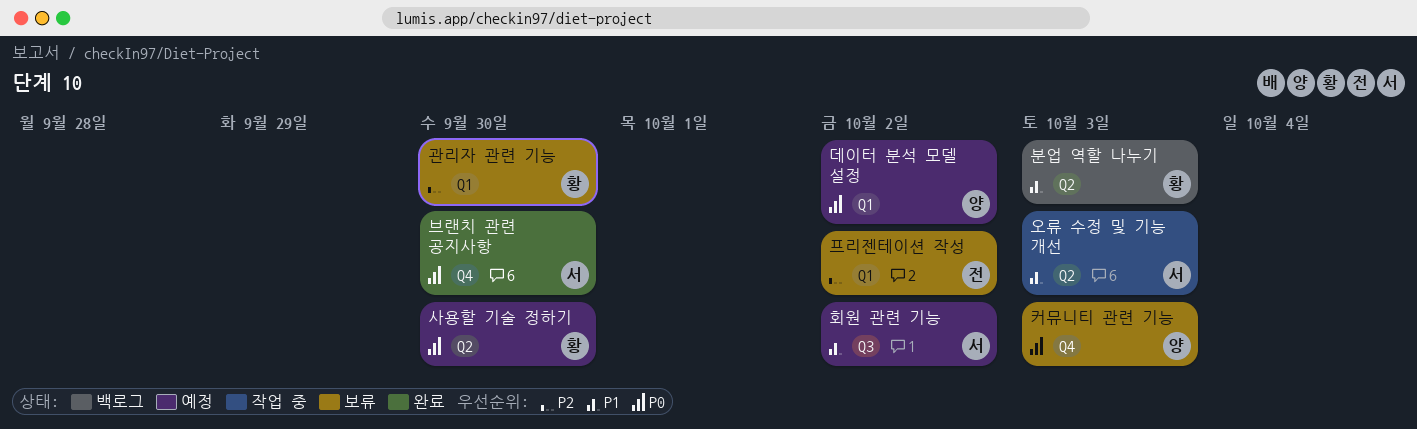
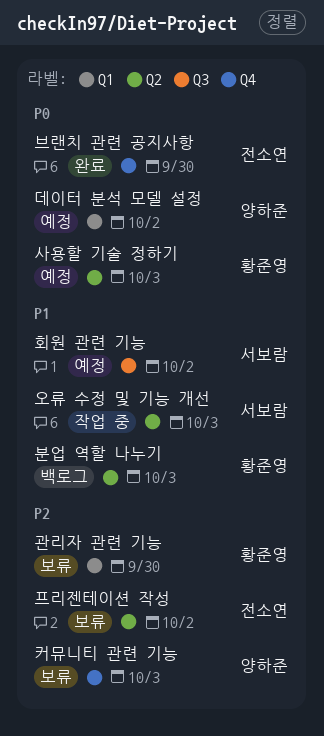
브랜치 관련 공지사항, owner: 서보람 -> 전소연
사용할 기술 정하기, due: Sep 30 -> Oct 3
커뮤니티 관련 기능, priority: P0 -> P2
프리젠테이션 작성, label: Q1 -> Q2

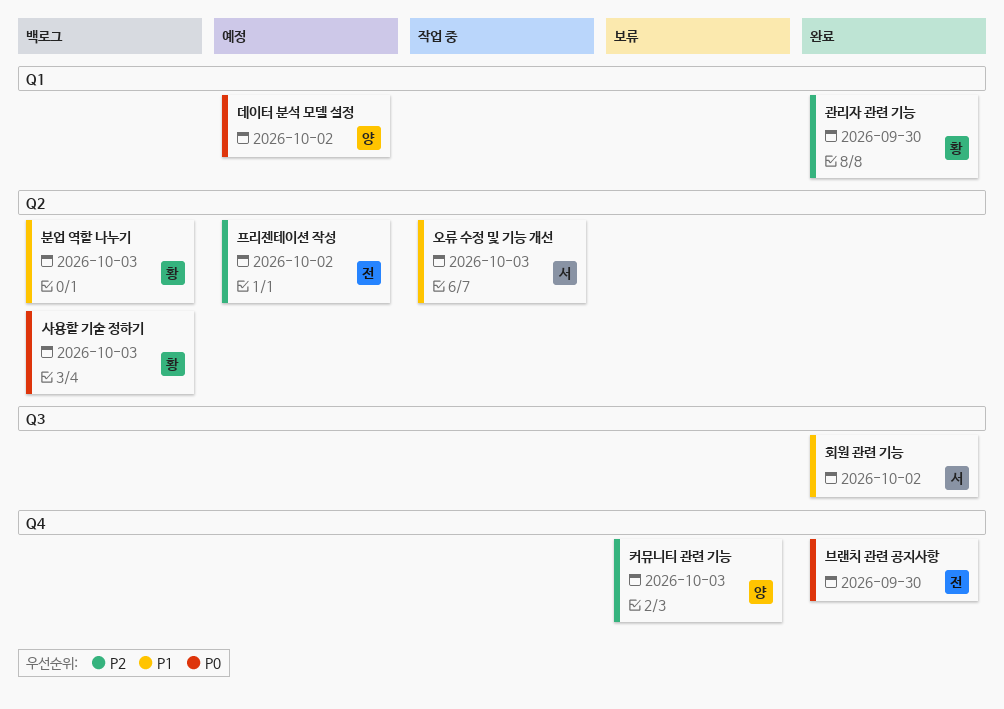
관리자 관련 기능, status: 보류 -> 완료
사용할 기술 정하기, status: 예정 -> 백로그
프리젠테이션 작성, status: 보류 -> 예정
회원 관련 기능, status: 예정 -> 완료

